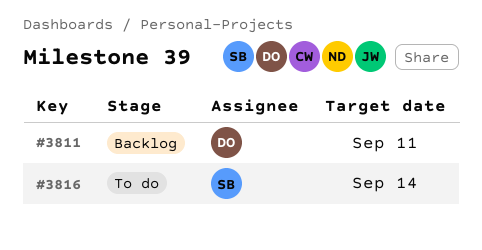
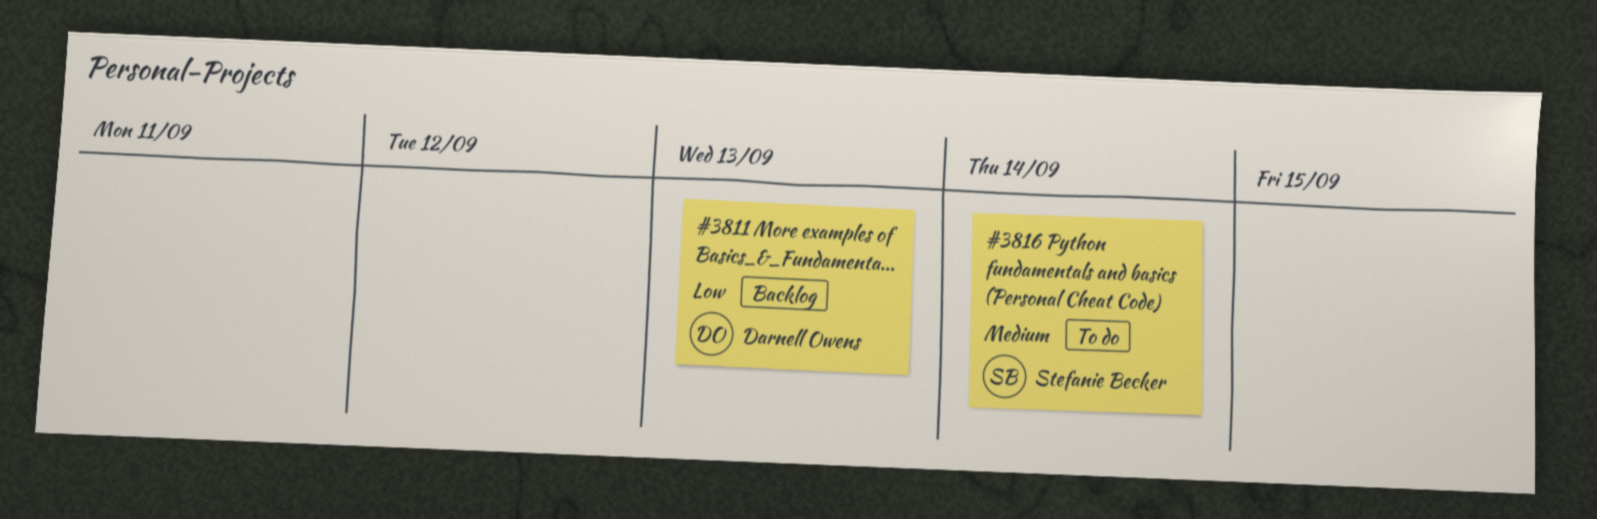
#3811, due: Sep 11 -> Sep 13

